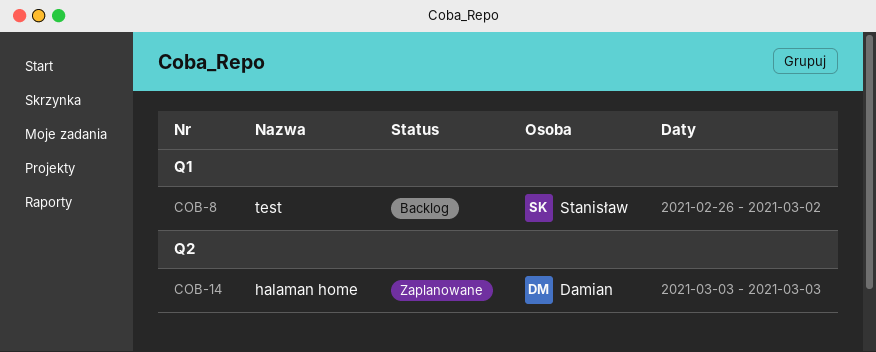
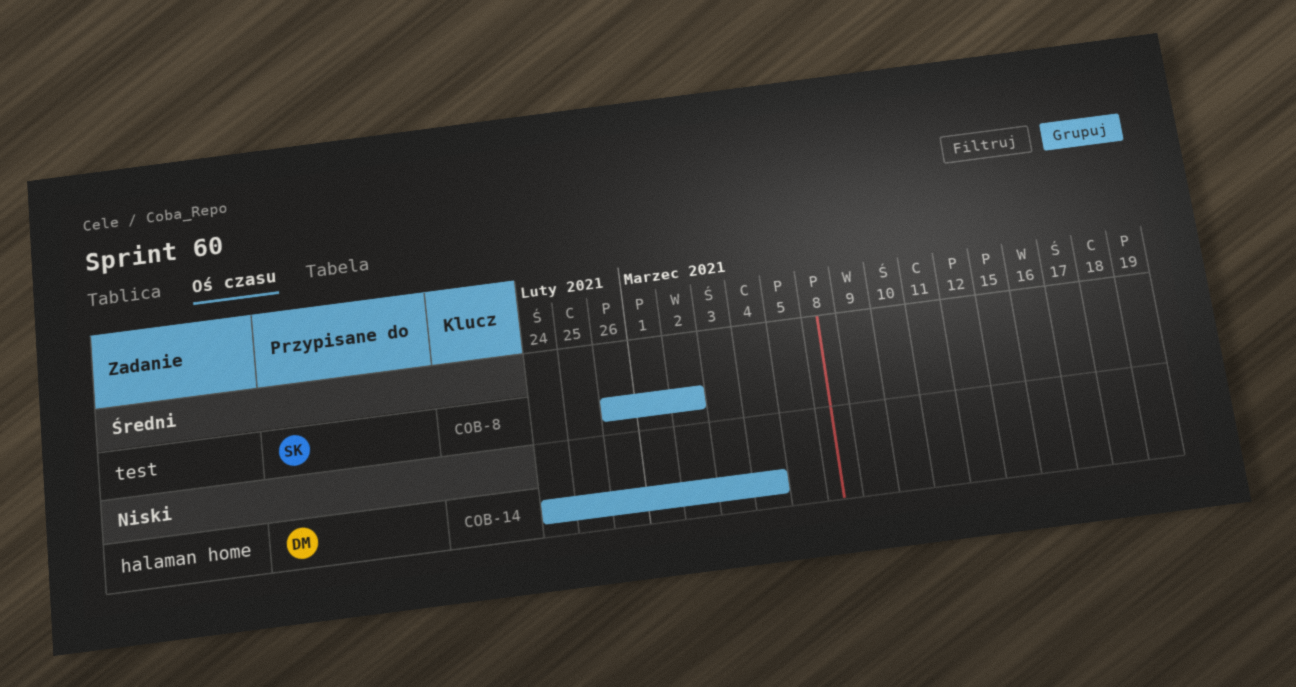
COB-14, start: Mar 3 -> Feb 24
COB-14, due: Mar 3 -> Mar 4

